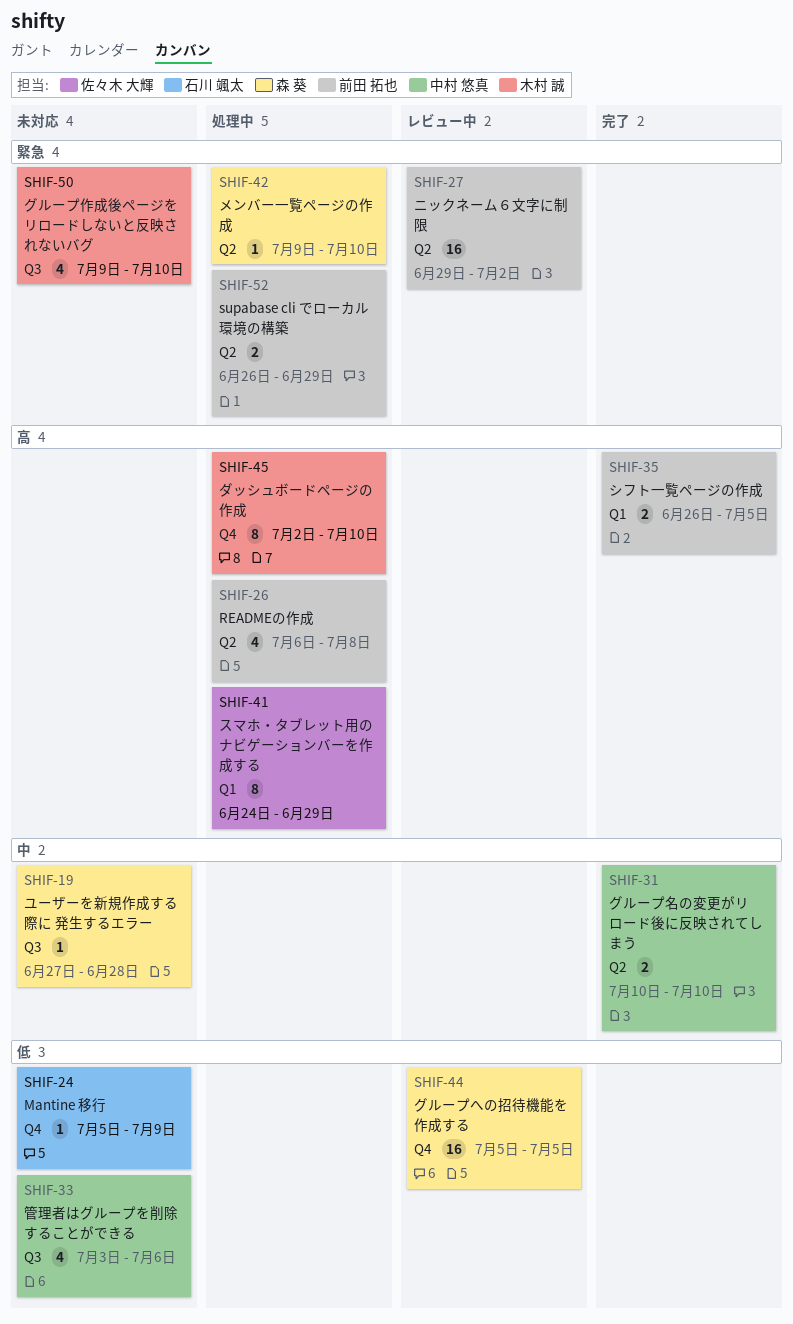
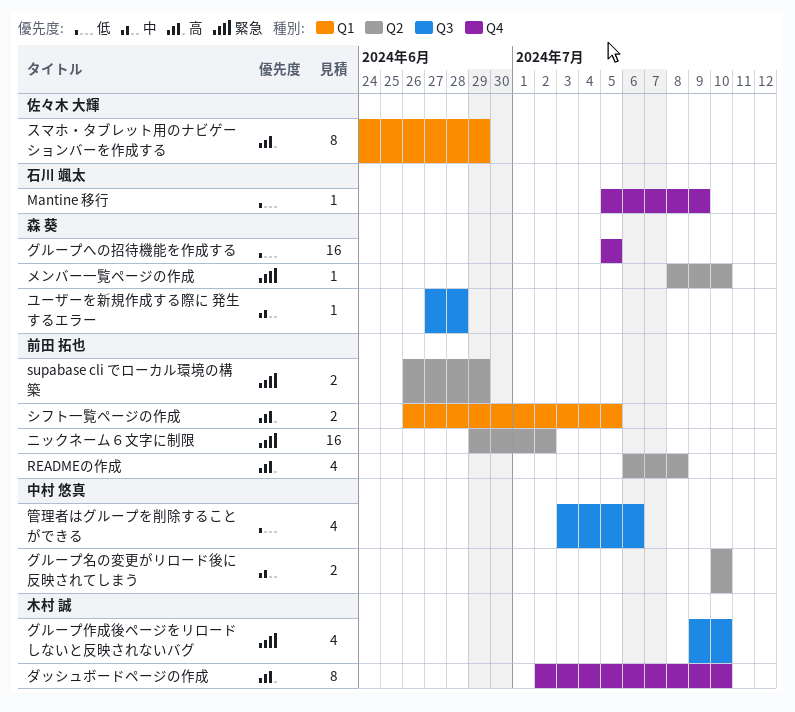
メンバー一覧ページの作成, start: Jul 9 -> Jul 8

